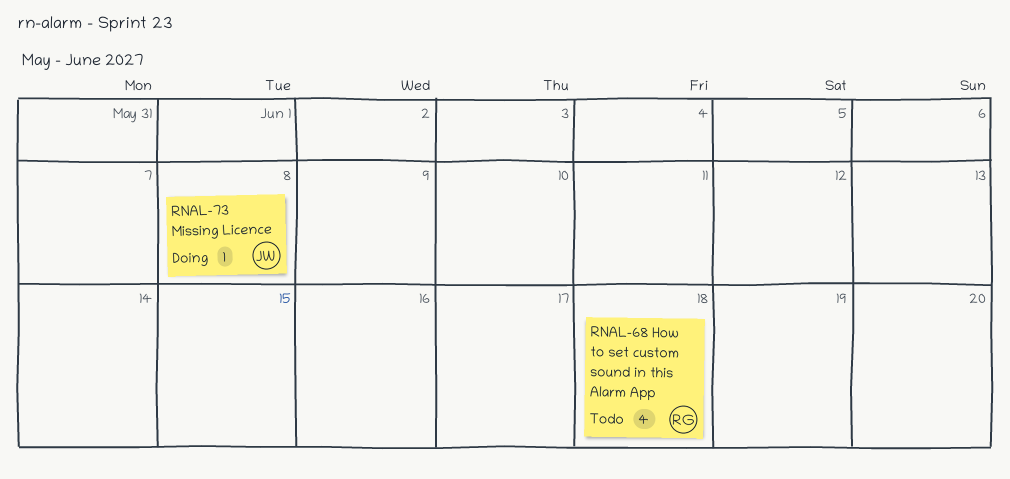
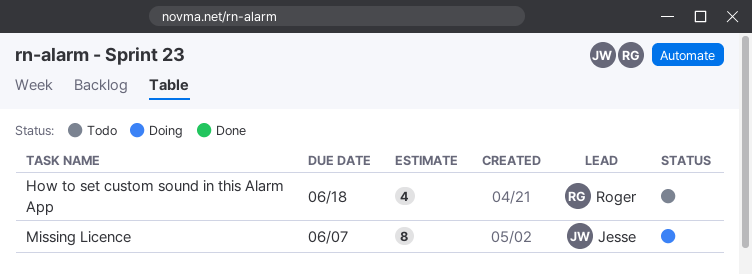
Missing Licence, estimate: 1 -> 8
Missing Licence, due: Jun 8 -> Jun 7

